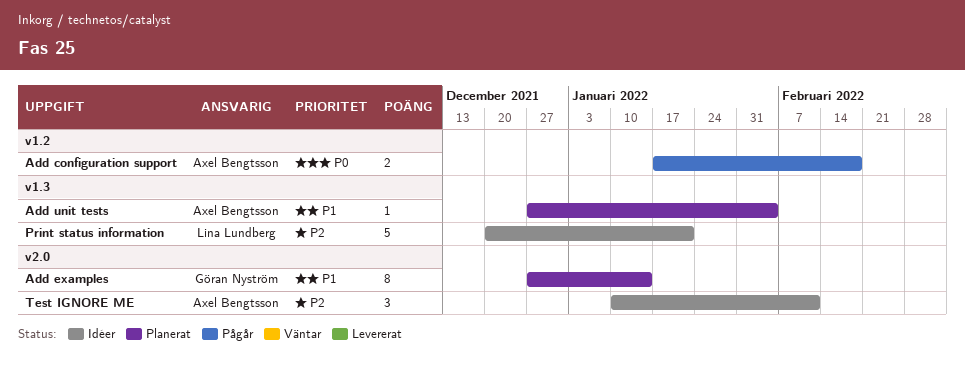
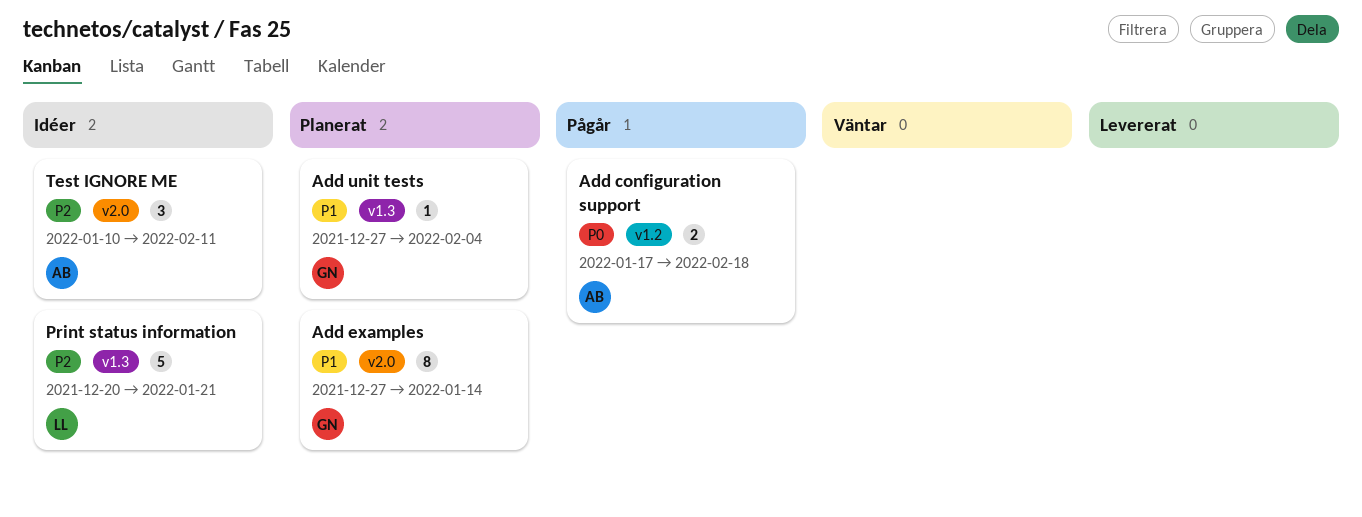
Add unit tests, owner: Axel Bengtsson -> Göran Nyström

